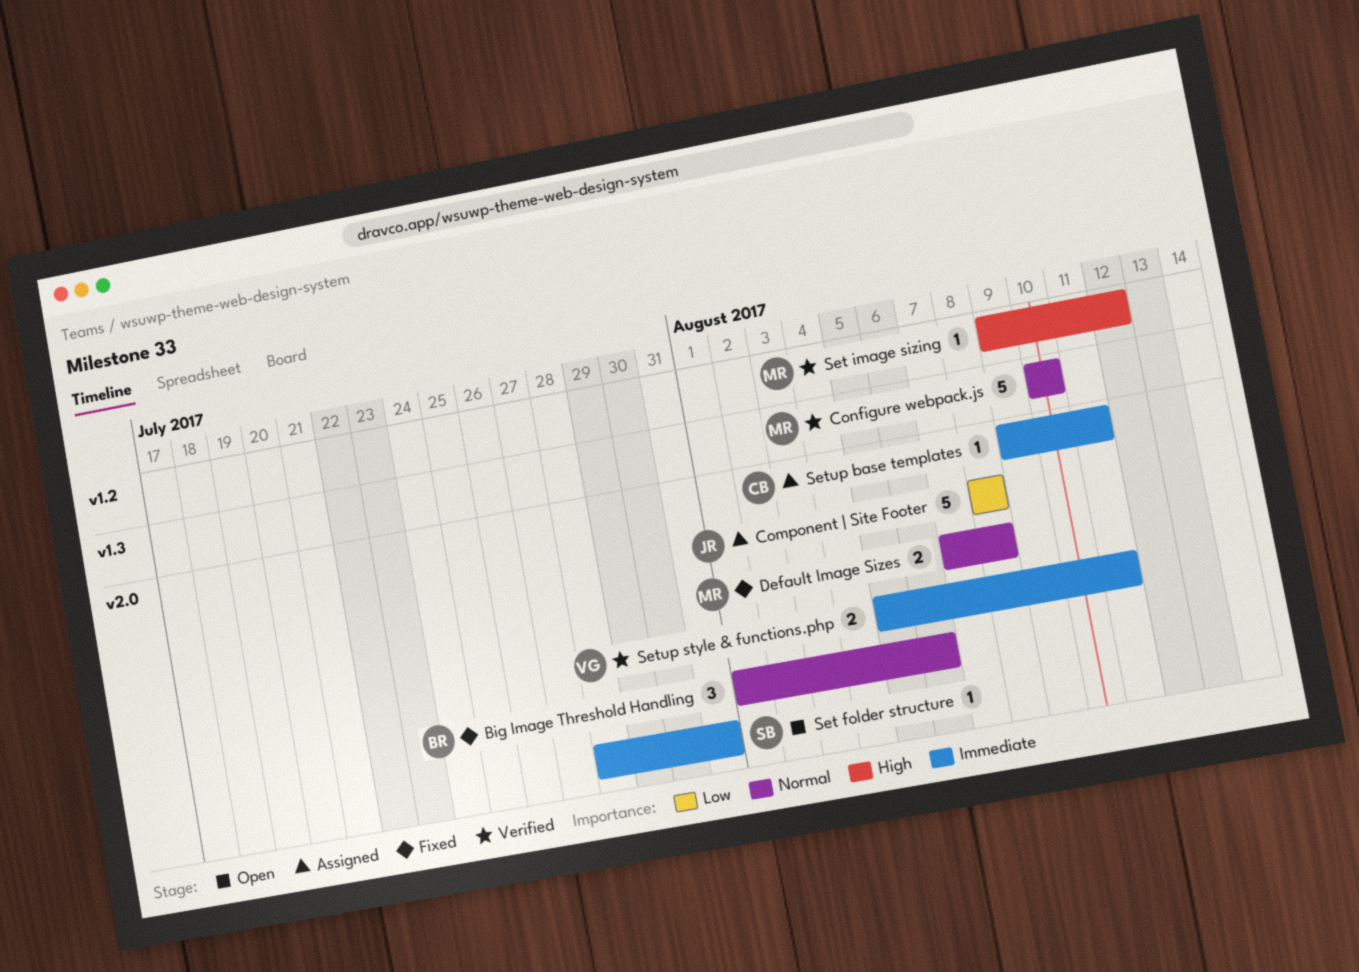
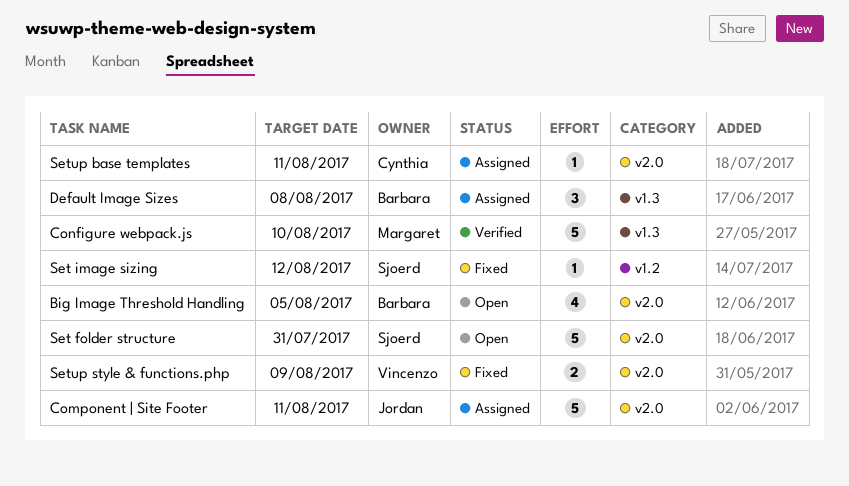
Big Image Threshold Handling, status: Fixed -> Open
Big Image Threshold Handling, estimate: 3 -> 4
Big Image Threshold Handling, due: Aug 6 -> Aug 5
Component | Site Footer, due: Aug 8 -> Aug 11
Default Image Sizes, status: Fixed -> Assigned
Default Image Sizes, owner: Margaret -> Barbara
Default Image Sizes, label: v2.0 -> v1.3
Default Image Sizes, estimate: 2 -> 3
Set folder structure, estimate: 1 -> 5
Set image sizing, status: Verified -> Fixed
Set image sizing, owner: Margaret -> Sjoerd
Setup style & functions.php, status: Verified -> Fixed
Setup style & functions.php, due: Aug 11 -> Aug 9

